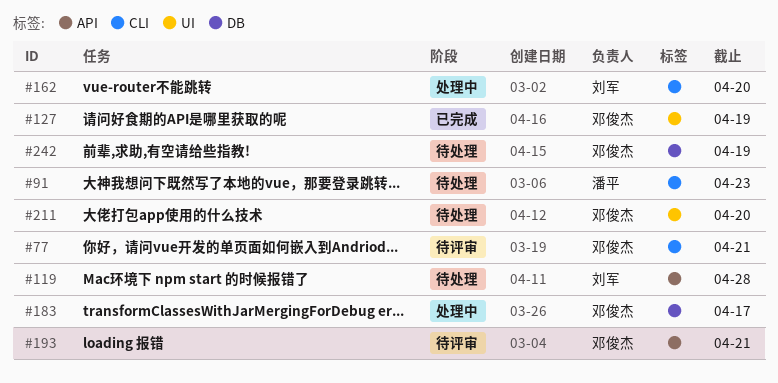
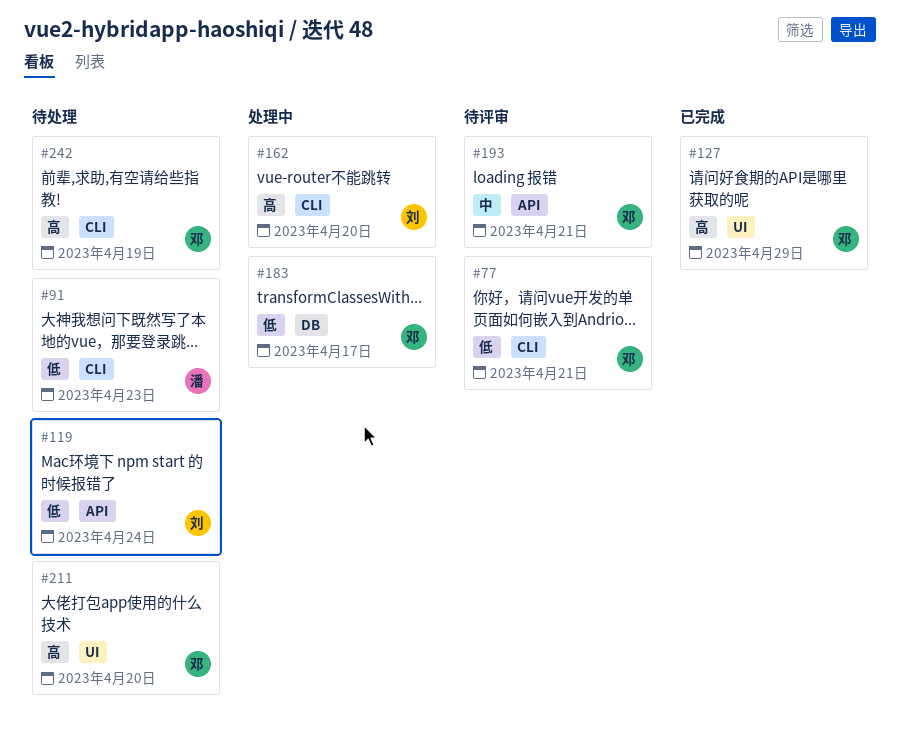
#119, due: Apr 28 -> Apr 24
#127, due: Apr 19 -> Apr 29
#242, label: DB -> CLI

